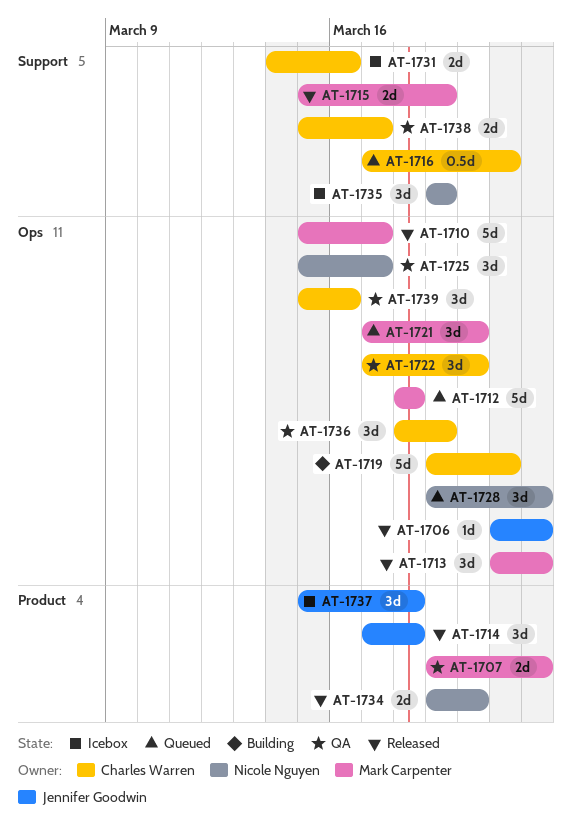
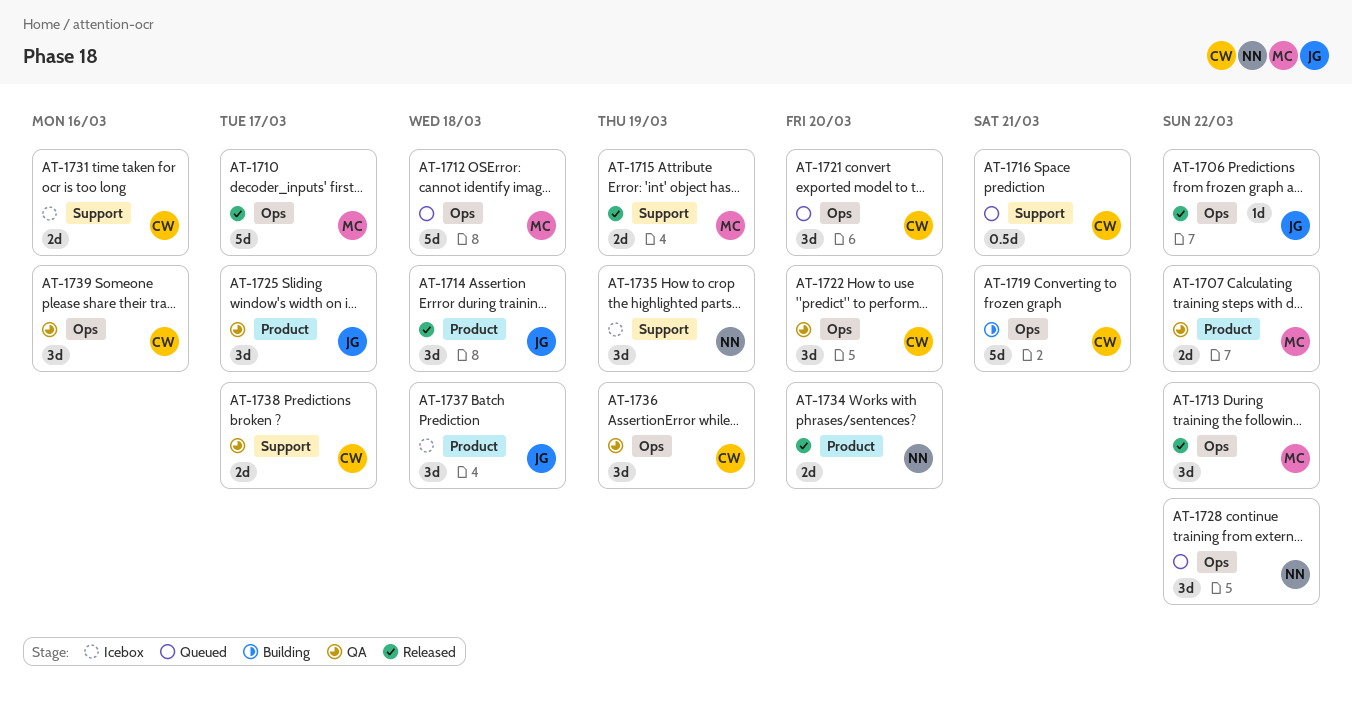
AT-1721, owner: Mark Carpenter -> Charles Warren
AT-1725, owner: Nicole Nguyen -> Jennifer Goodwin
AT-1725, label: Ops -> Product

